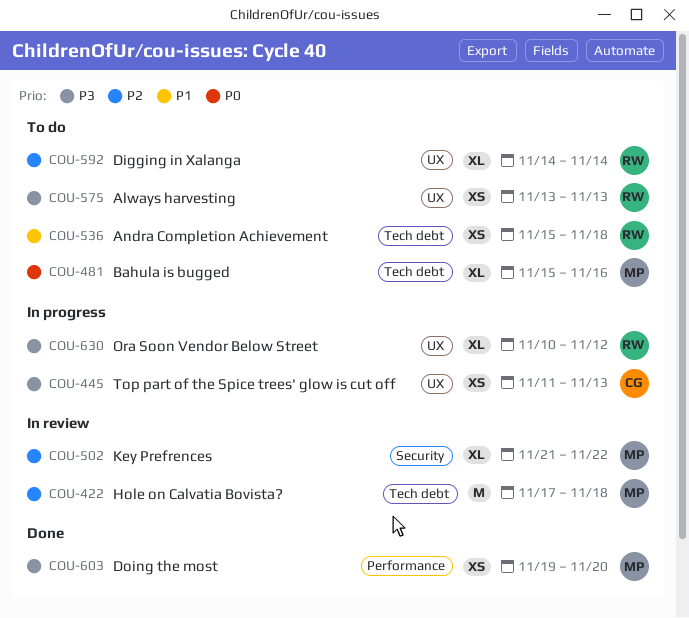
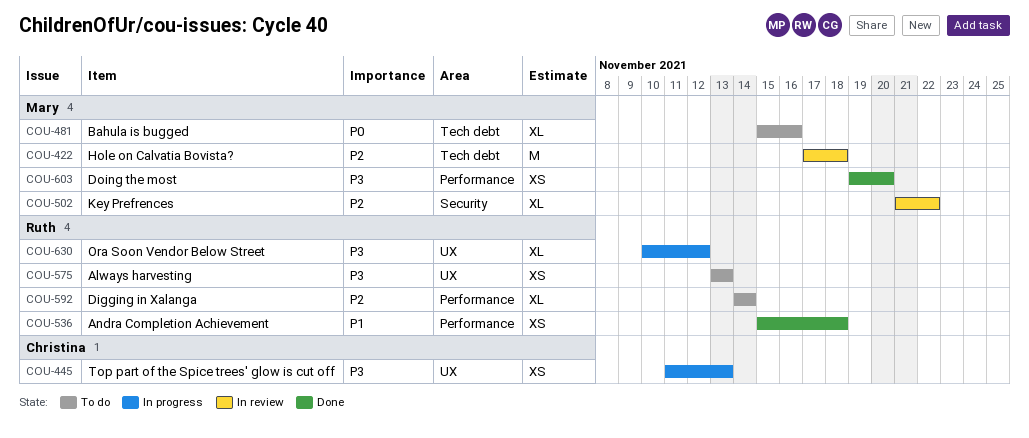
COU-536, status: To do -> Done
COU-536, label: Tech debt -> Performance
COU-592, label: UX -> Performance

